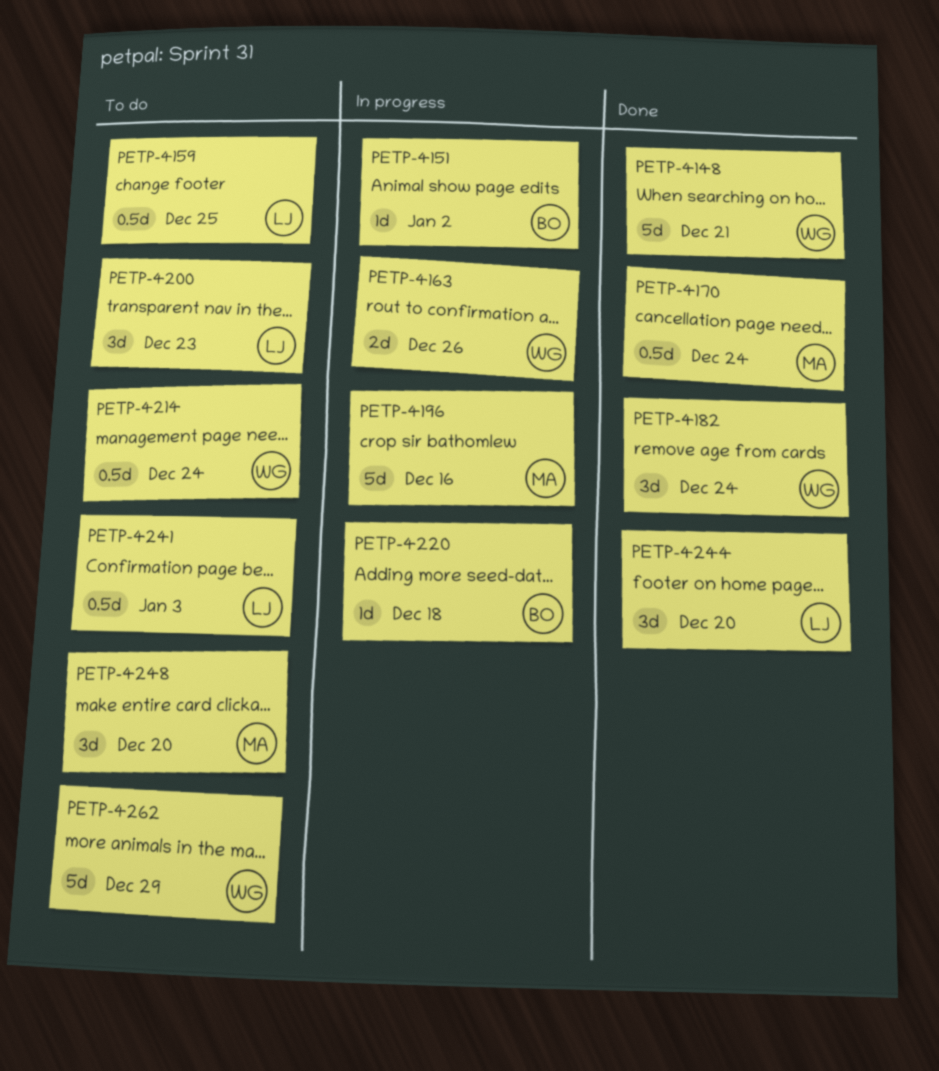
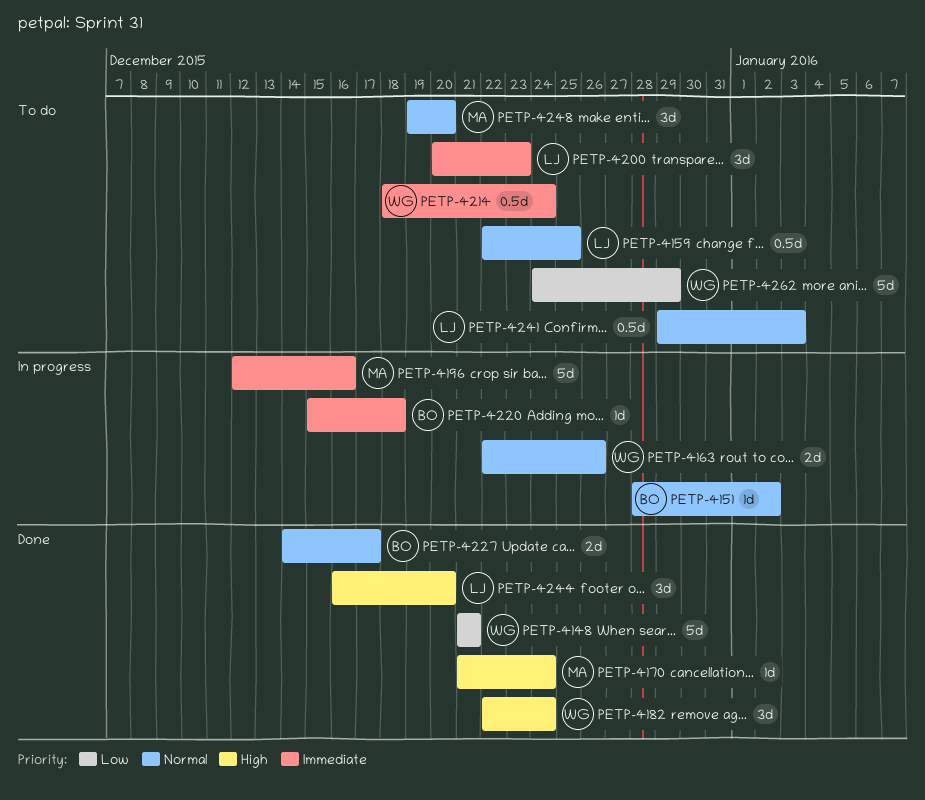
PETP-4170, estimate: 0.5d -> 1d
PETP-4227: none -> present

